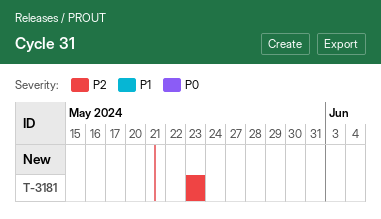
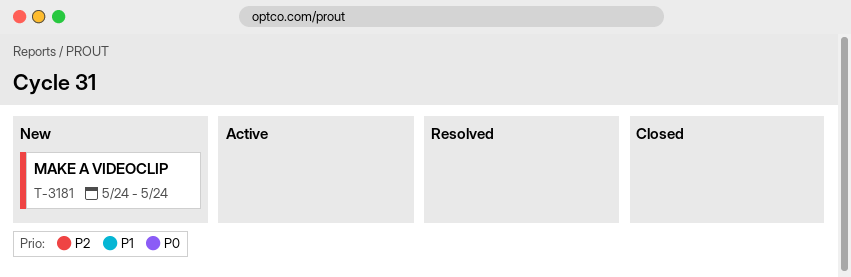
T-3181, start: May 23 -> May 24
T-3181, due: May 23 -> May 24

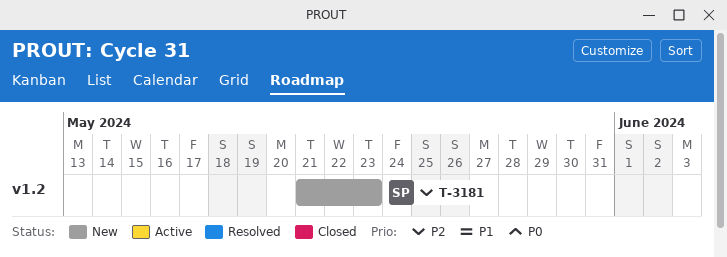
T-3181, start: May 24 -> May 21
T-3181, due: May 24 -> May 23

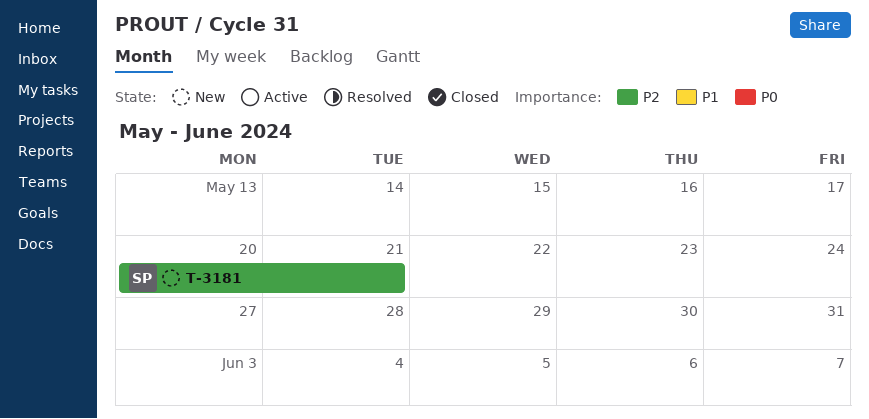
T-3181, start: May 21 -> May 20
T-3181, due: May 23 -> May 21

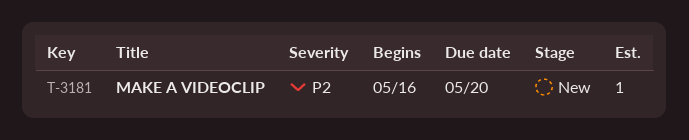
T-3181, start: May 20 -> May 16
T-3181, due: May 21 -> May 20

